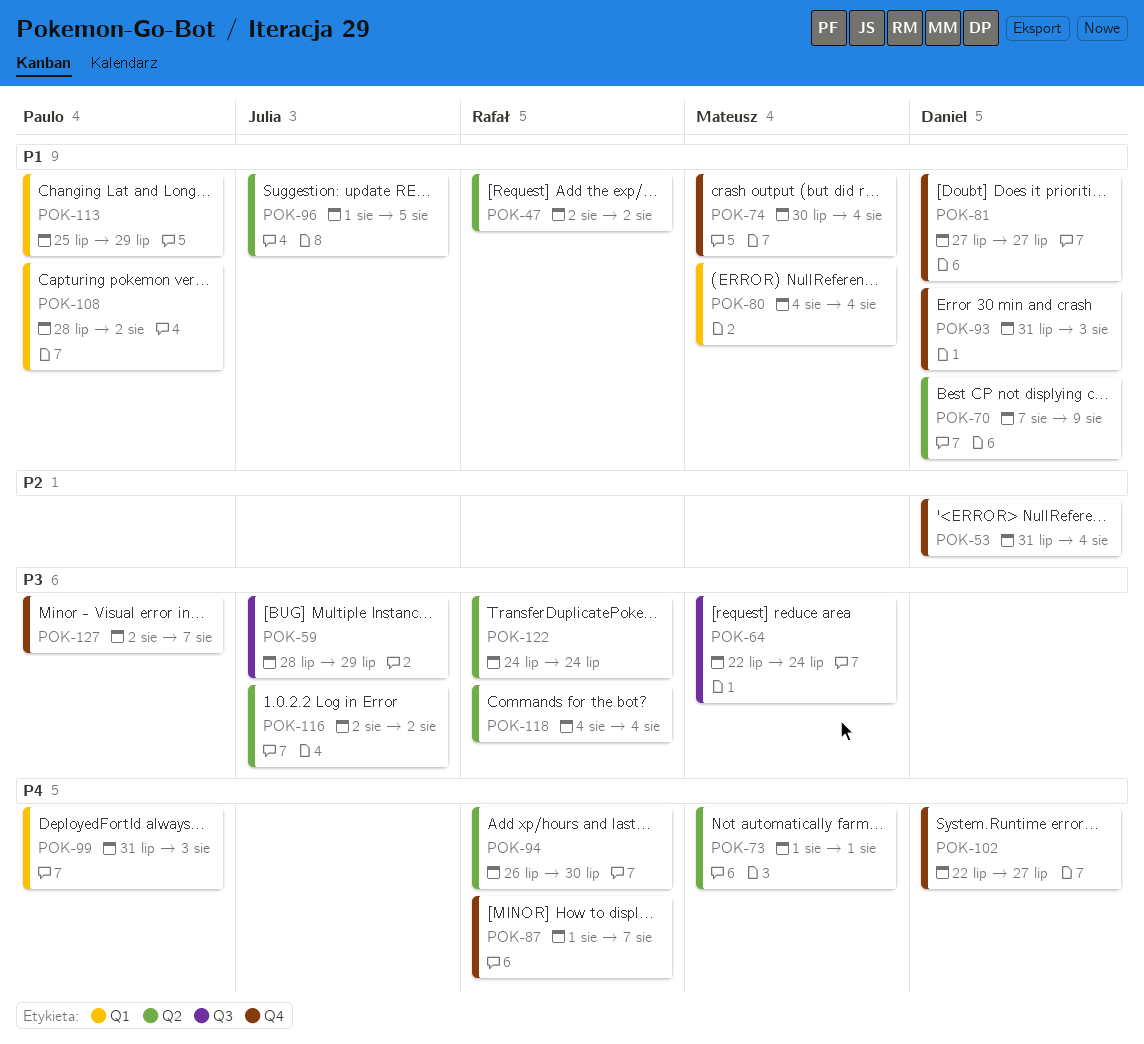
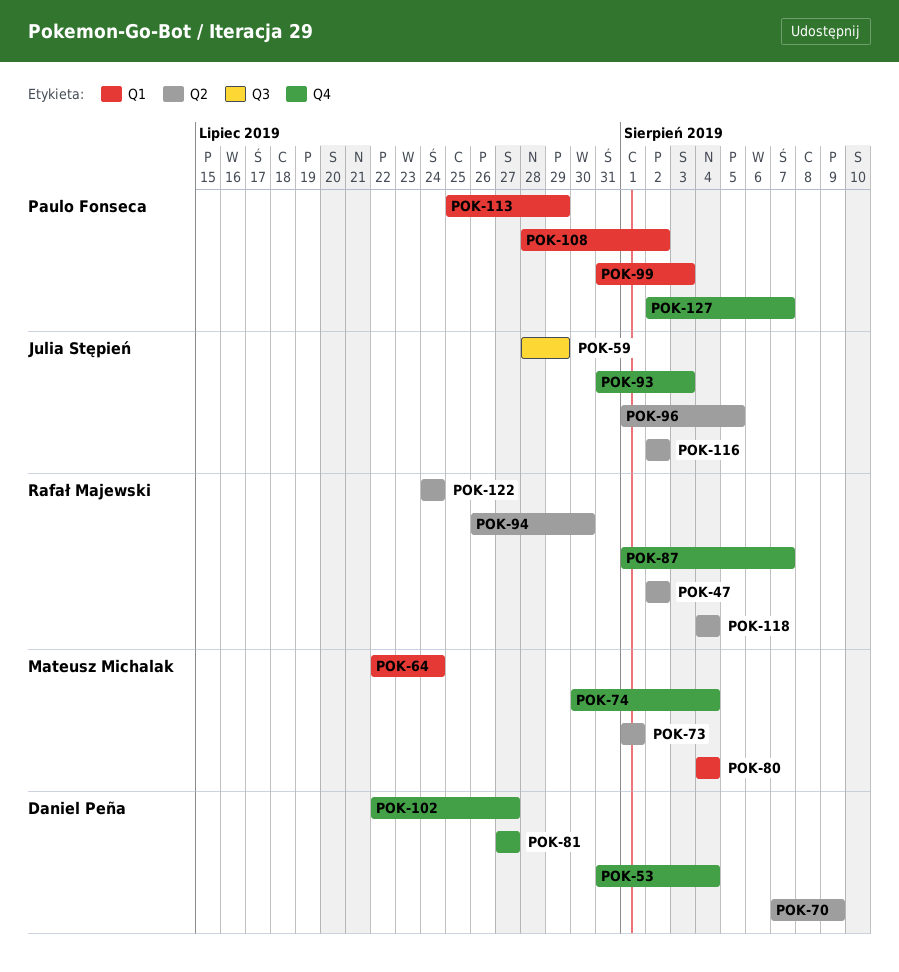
POK-64, label: Q3 -> Q1
POK-93, owner: Daniel Peña -> Julia Stępień

